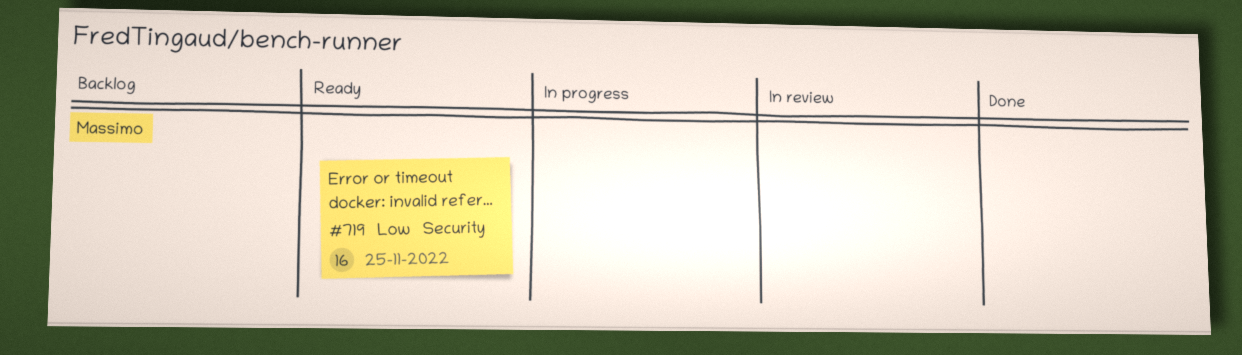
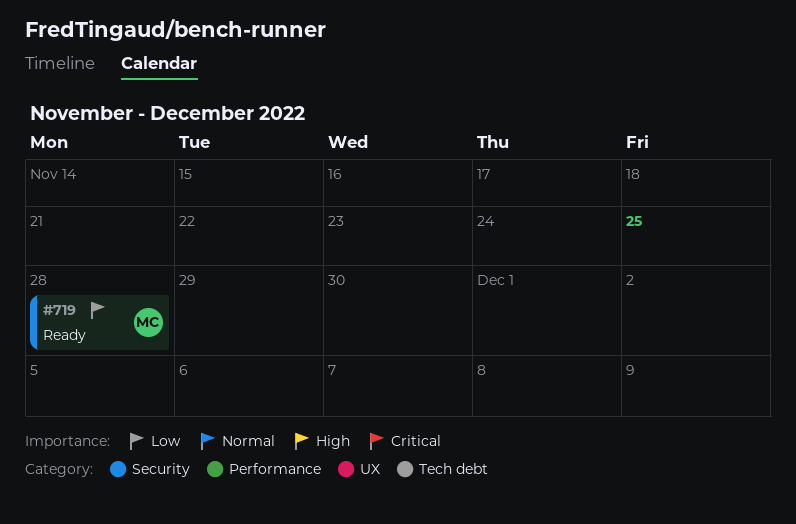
#719, due: Nov 25 -> Nov 28

